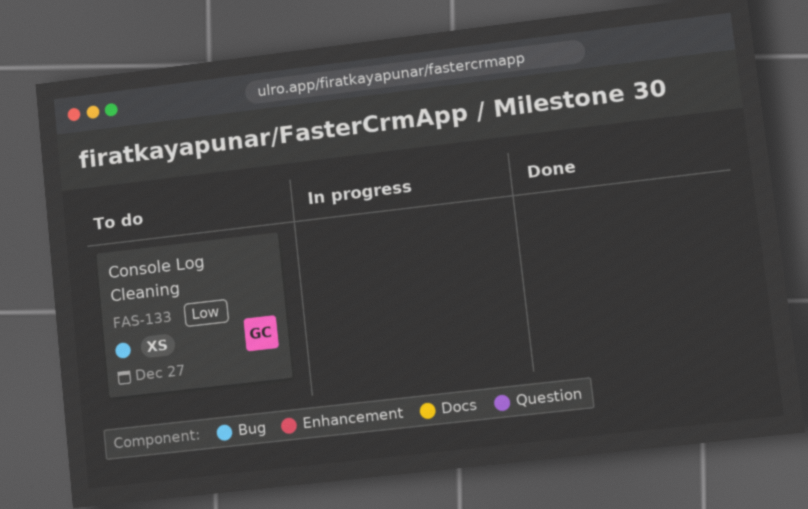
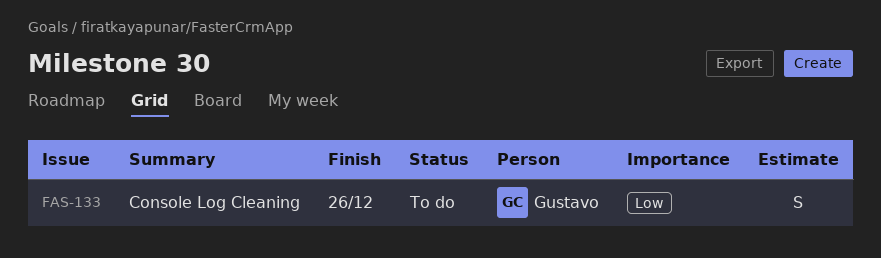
FAS-133, estimate: XS -> S
FAS-133, due: Dec 27 -> Dec 26

